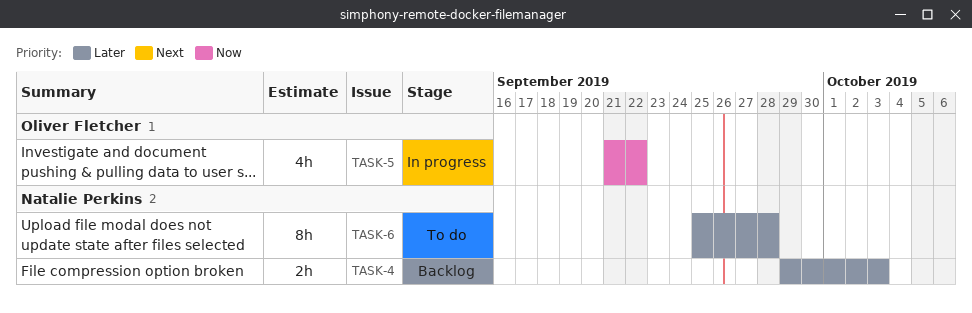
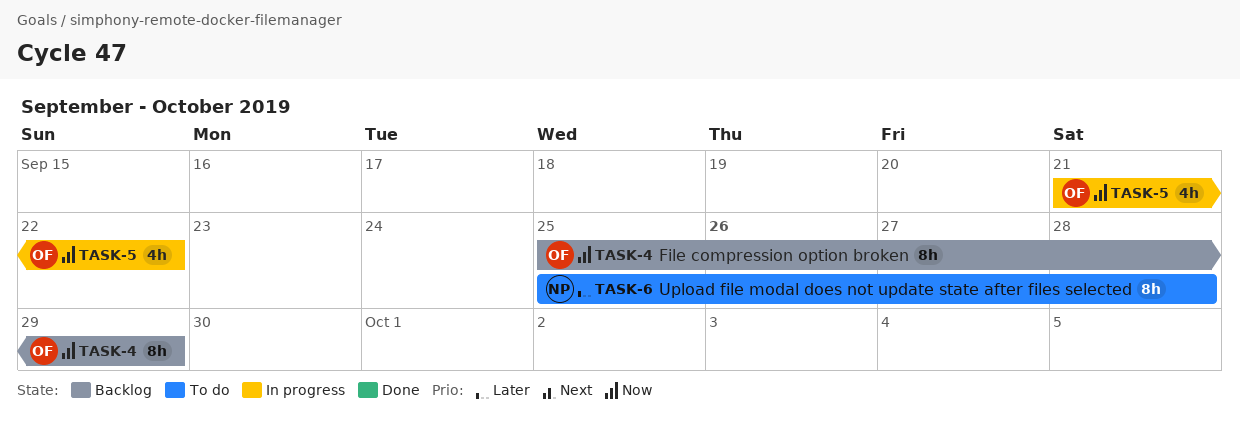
TASK-4, owner: Natalie Perkins -> Oliver Fletcher
TASK-4, priority: Later -> Now
TASK-4, estimate: 2h -> 8h
TASK-4, start: Sep 29 -> Sep 25
TASK-4, due: Oct 3 -> Sep 29

